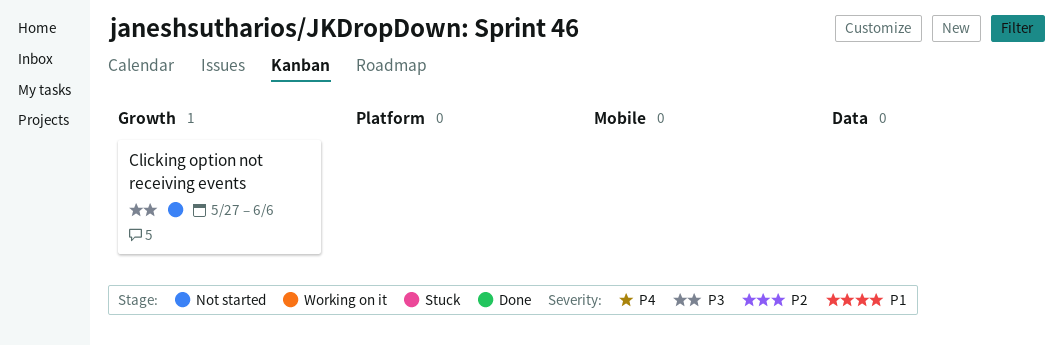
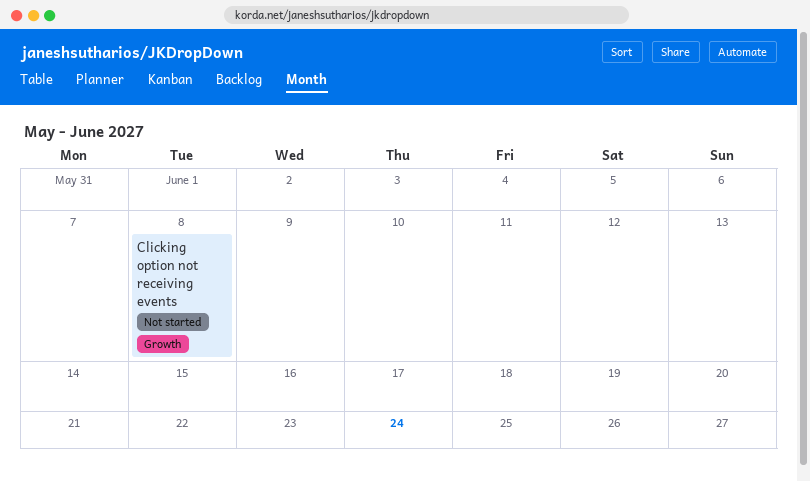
Clicking option not receiving events, due: Jun 6 -> Jun 8

